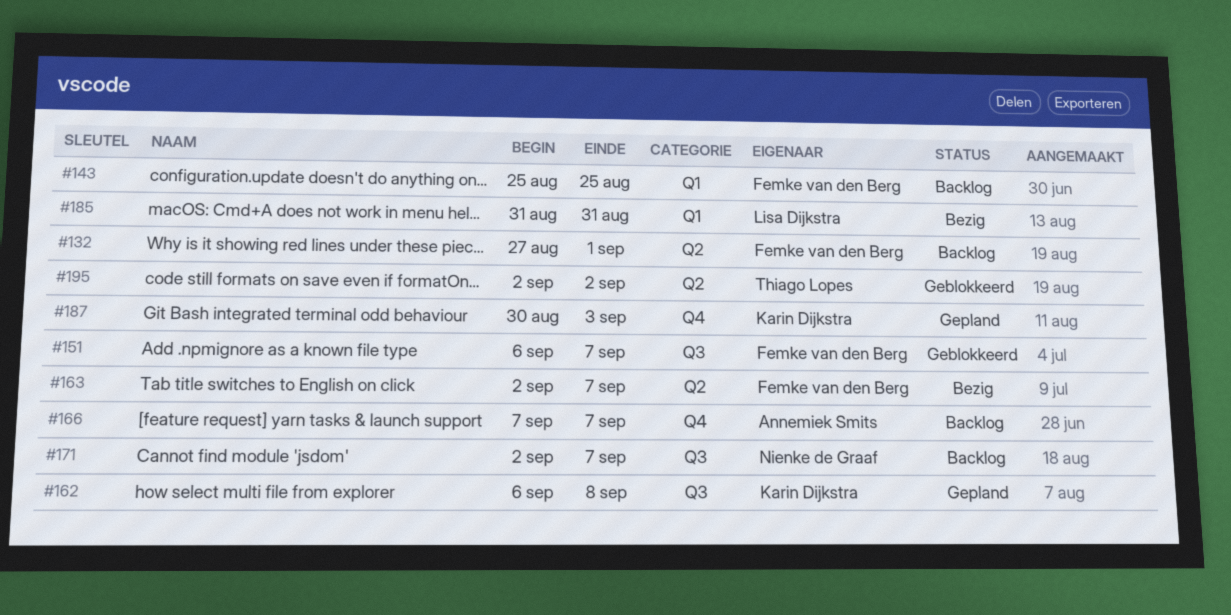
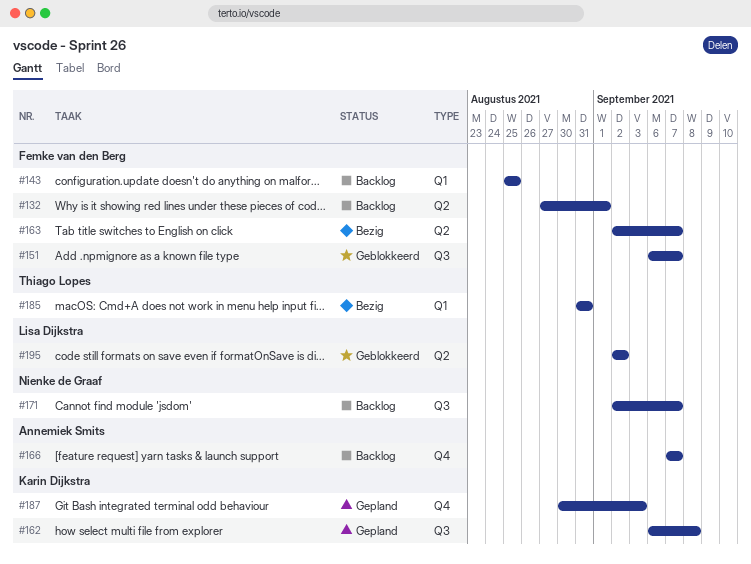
#185, owner: Lisa Dijkstra -> Thiago Lopes
#195, owner: Thiago Lopes -> Lisa Dijkstra

